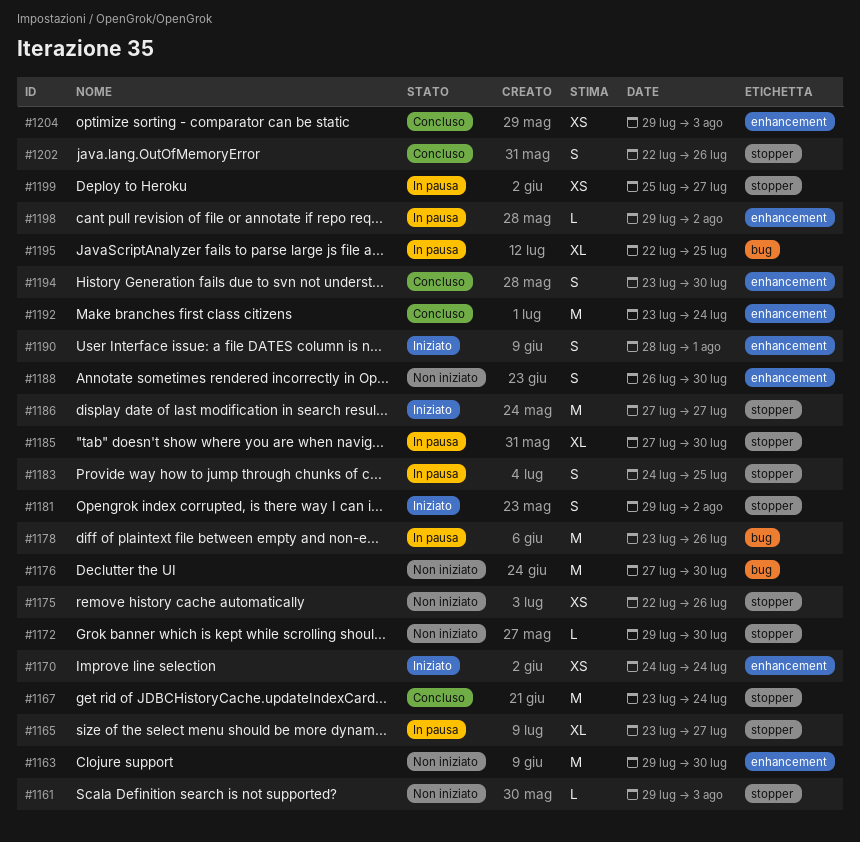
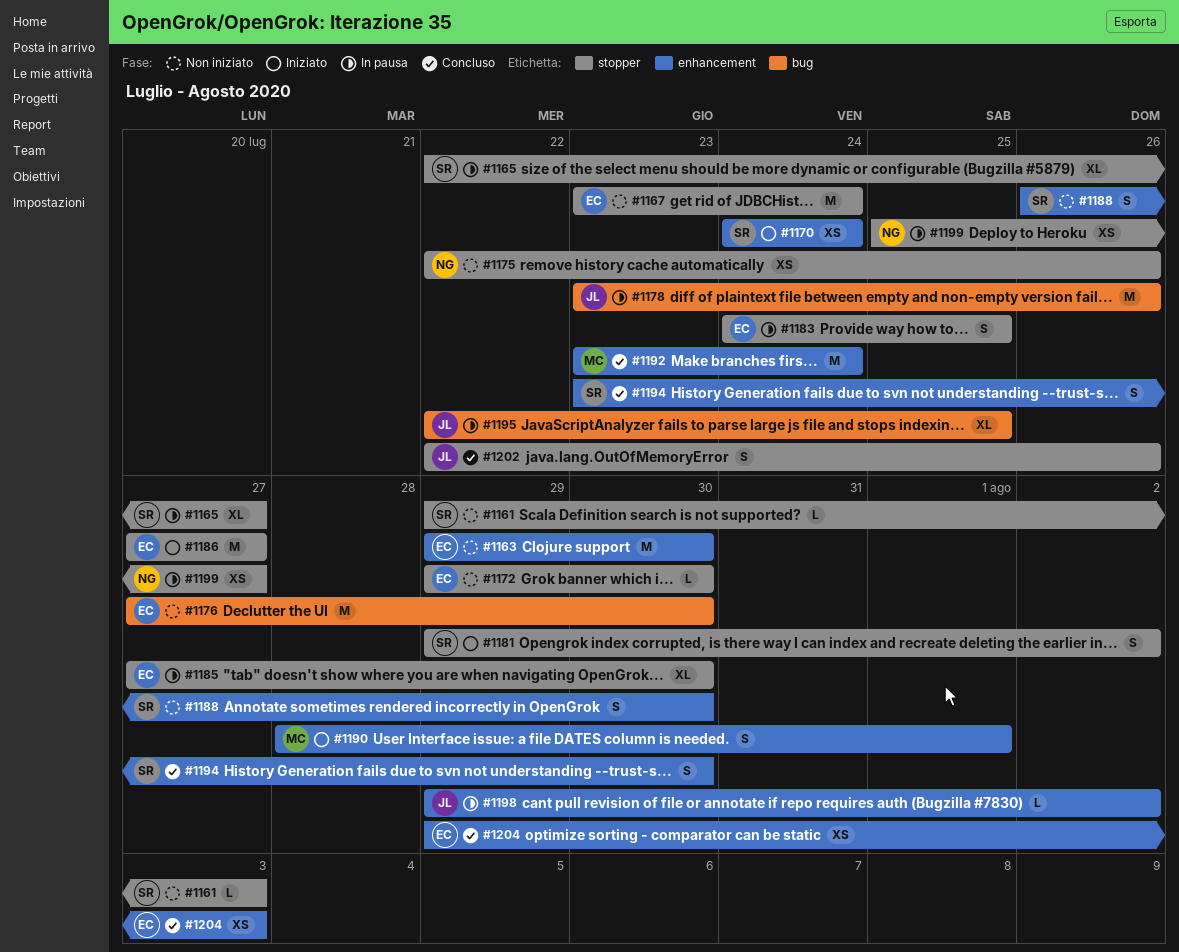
#1165, start: Jul 23 -> Jul 22
#1167, status: Concluso -> Non iniziato

